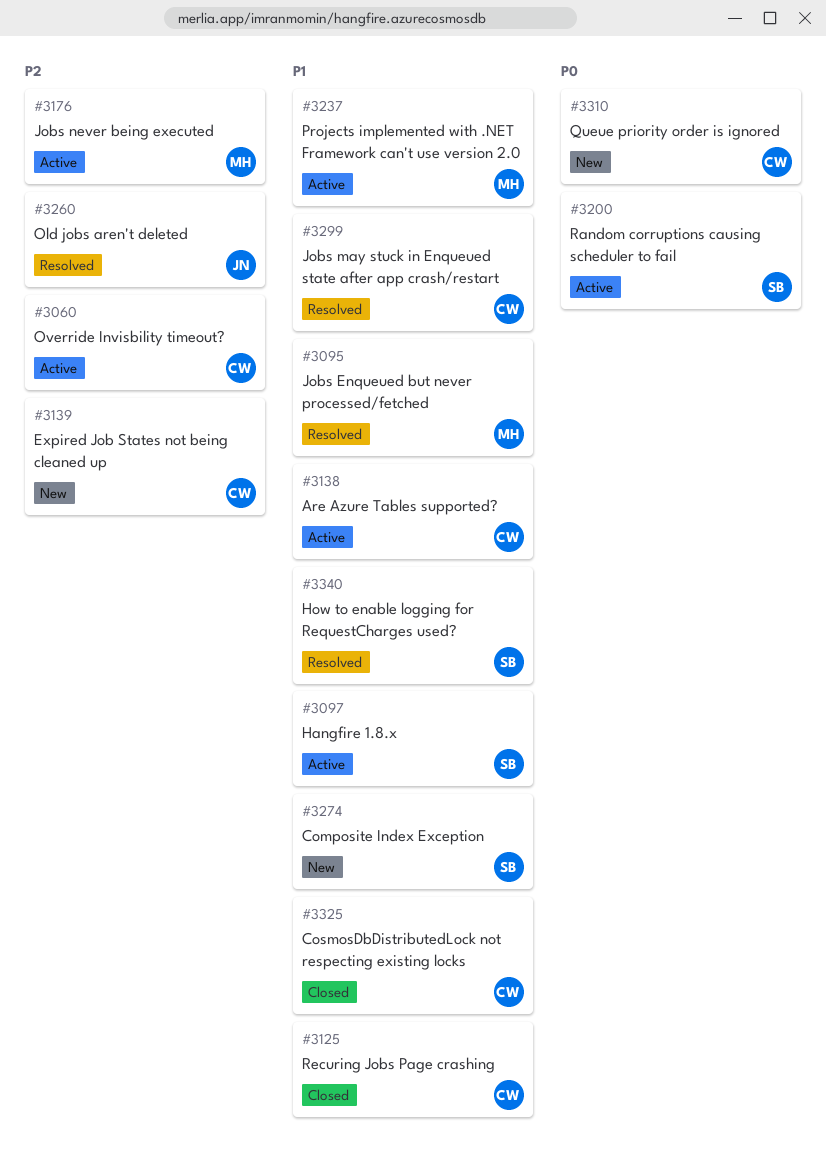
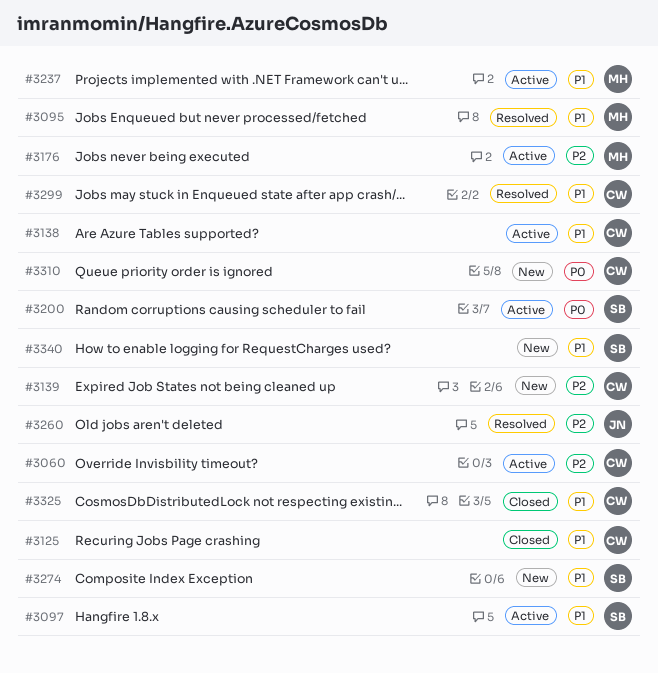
#3340, status: Resolved -> New

